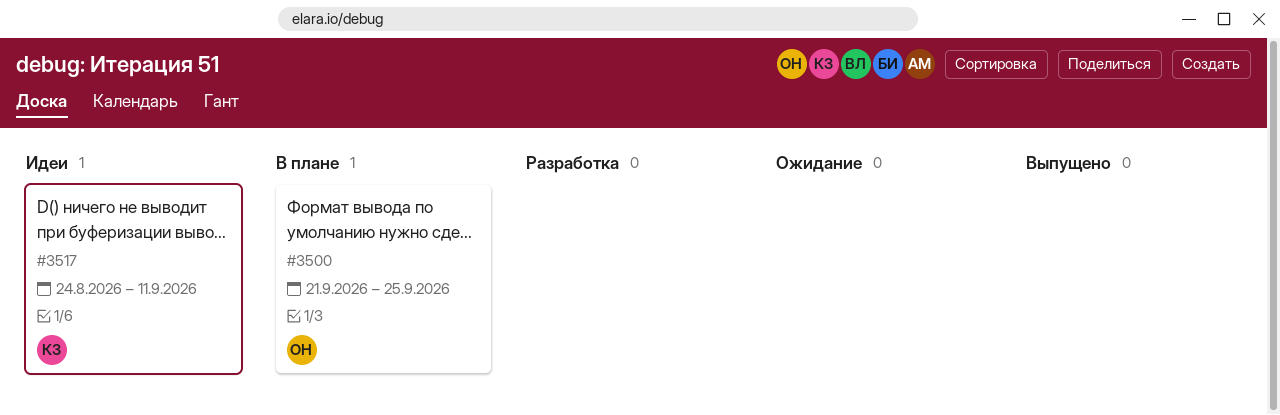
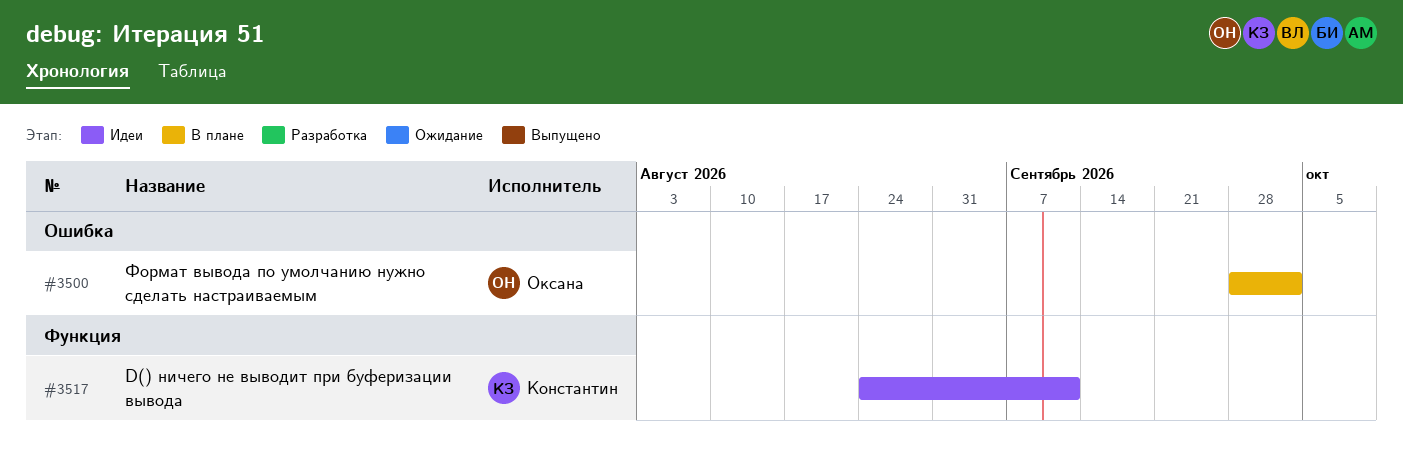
#3500, start: Sep 21 -> Sep 28
#3500, due: Sep 25 -> Oct 2

